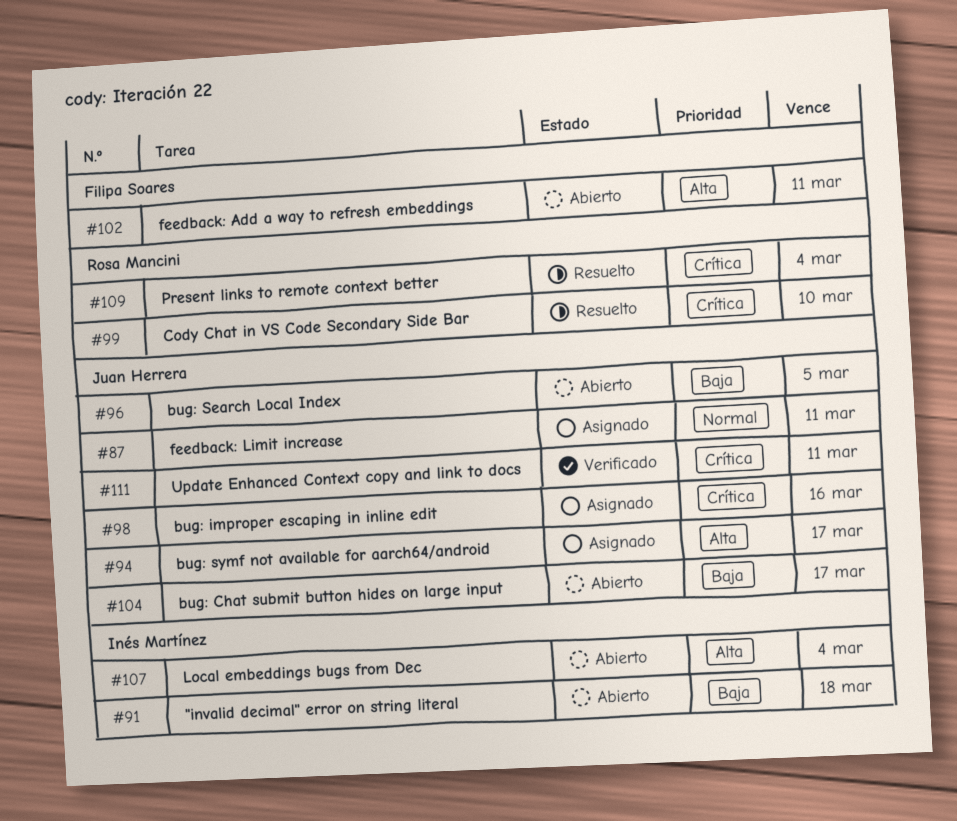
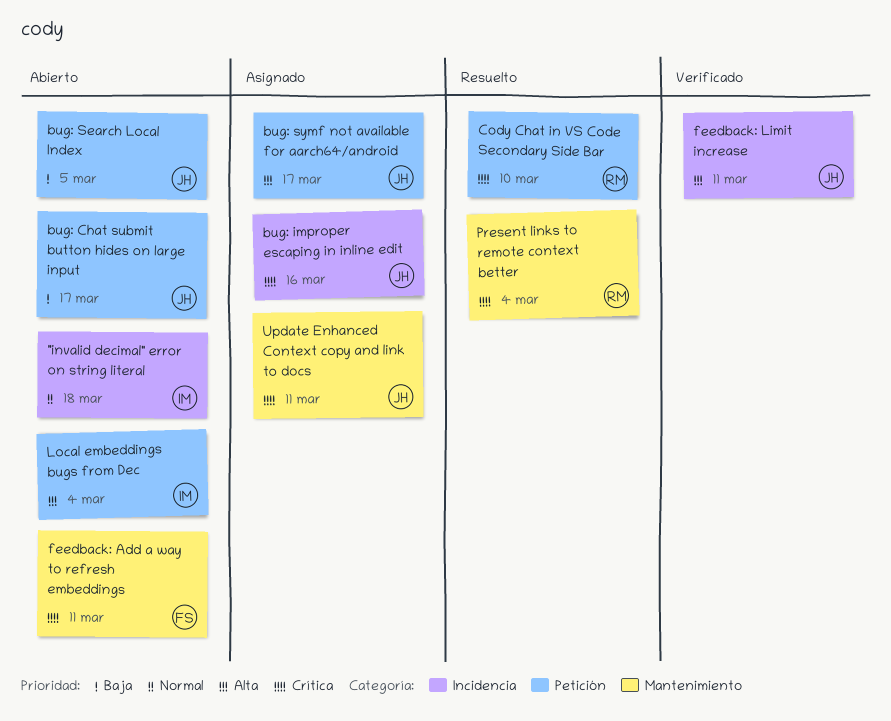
"invalid decimal" error on string literal, priority: Baja -> Normal
feedback: Add a way to refresh embeddings, priority: Alta -> Crítica
feedback: Limit increase, status: Asignado -> Verificado
feedback: Limit increase, priority: Normal -> Alta
Update Enhanced Context copy and link to docs, status: Verificado -> Asignado

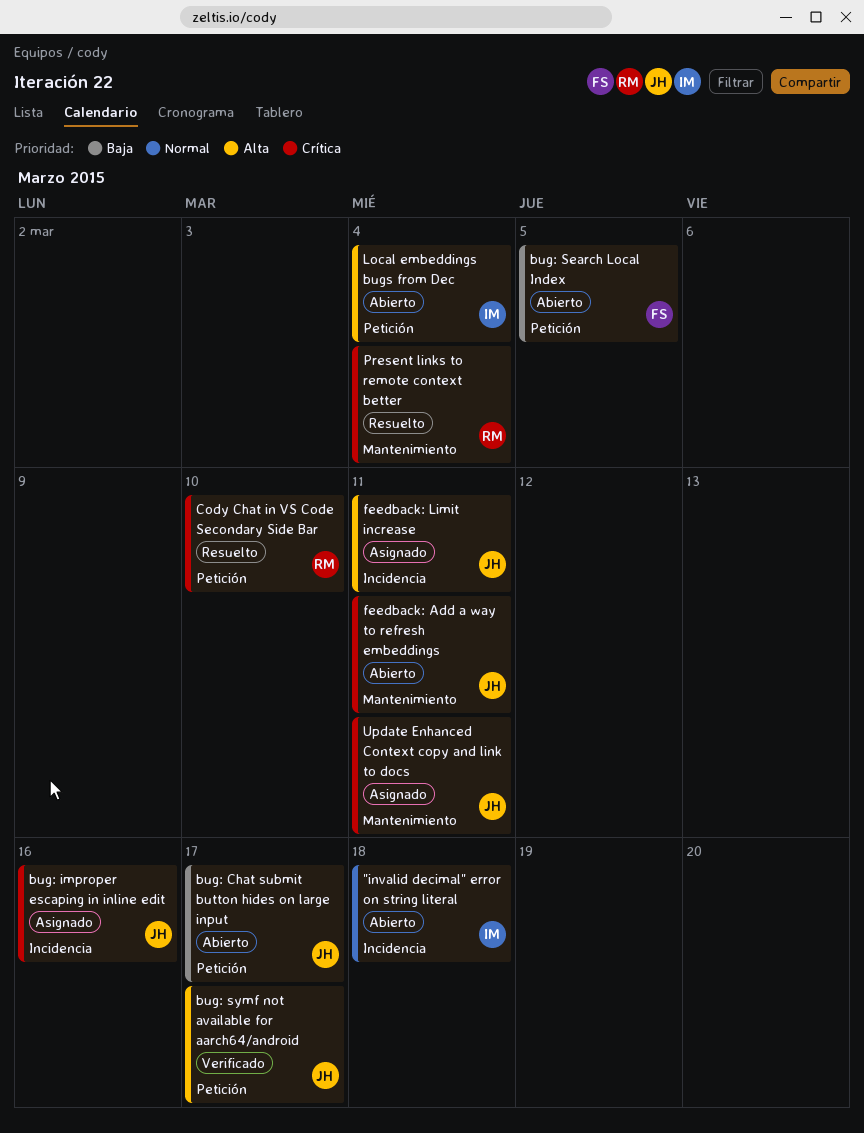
bug: Search Local Index, owner: JH -> FS
bug: symf not available for aarch64/android, status: Asignado -> Verificado
feedback: Add a way to refresh embeddings, owner: FS -> JH
feedback: Limit increase, status: Verificado -> Asignado

